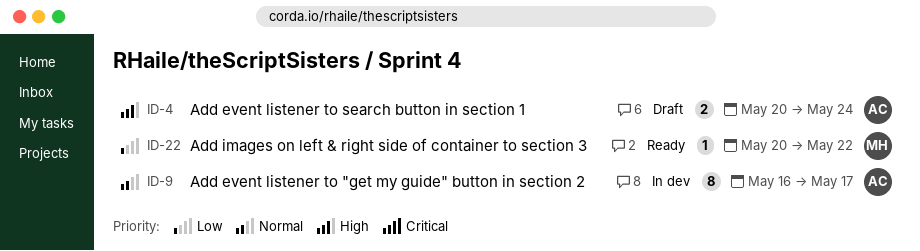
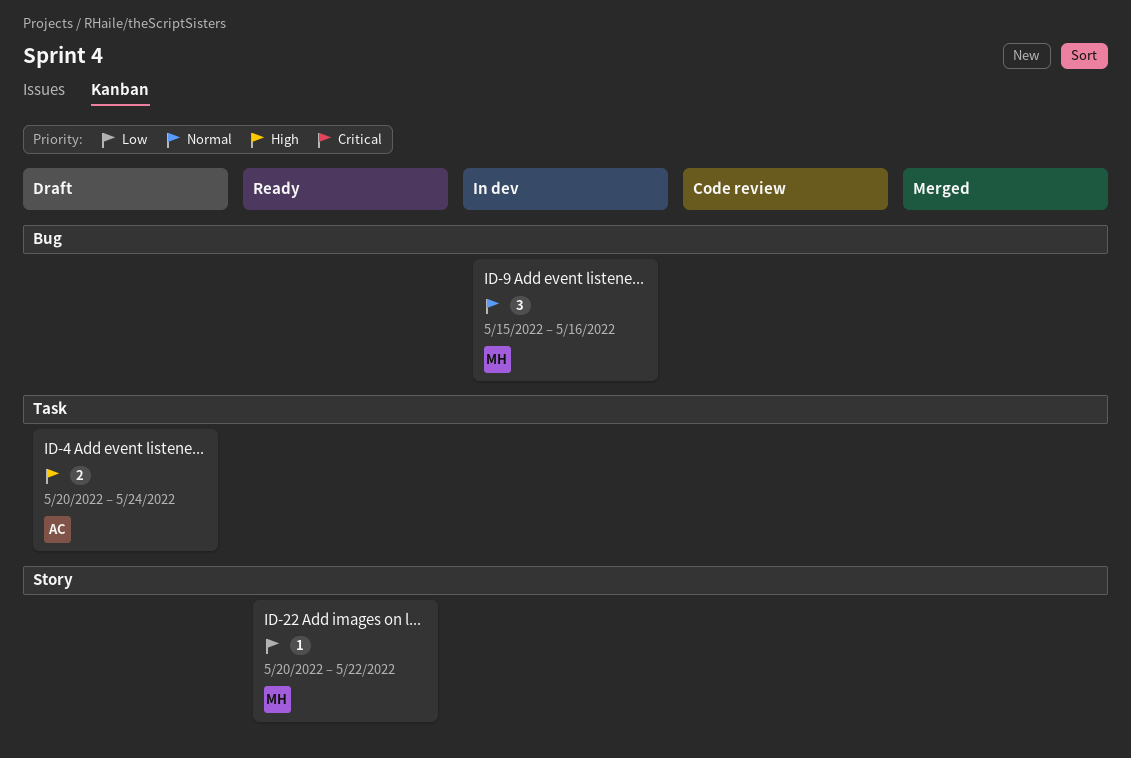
ID-9, owner: AC -> MH
ID-9, estimate: 8 -> 3
ID-9, start: May 16 -> May 15
ID-9, due: May 17 -> May 16

